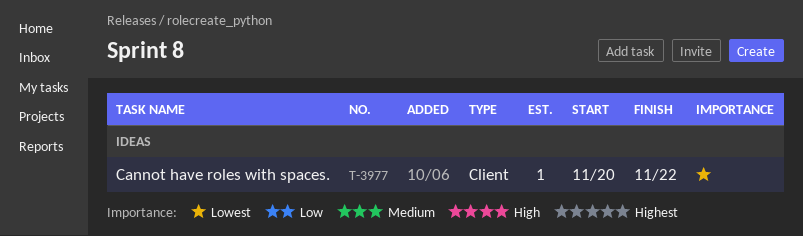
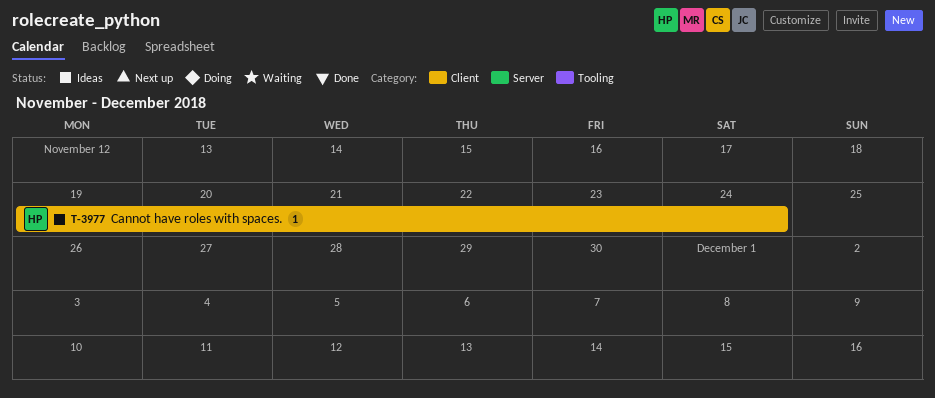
T-3977, start: Nov 20 -> Nov 19
T-3977, due: Nov 22 -> Nov 24

